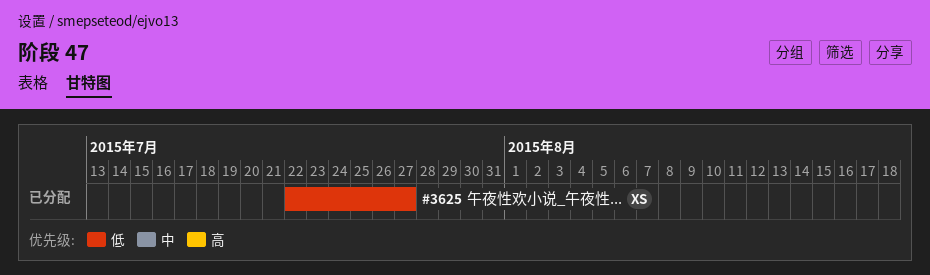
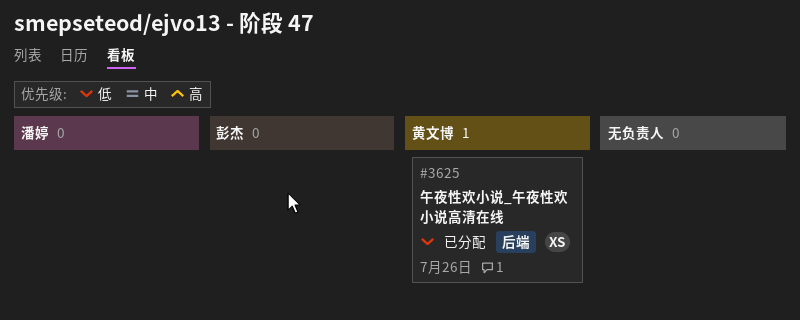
#3625, due: Jul 27 -> Jul 26

